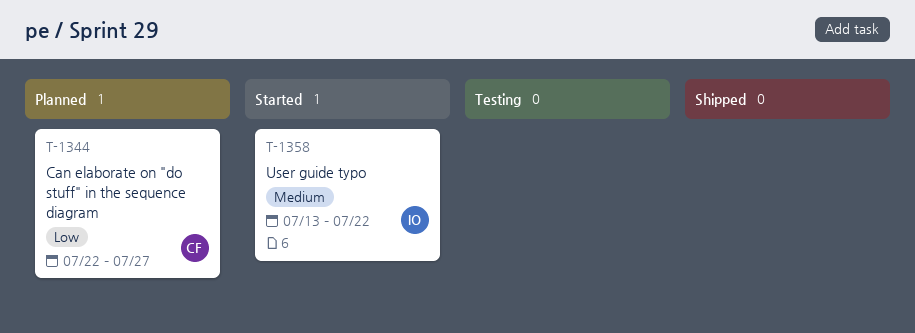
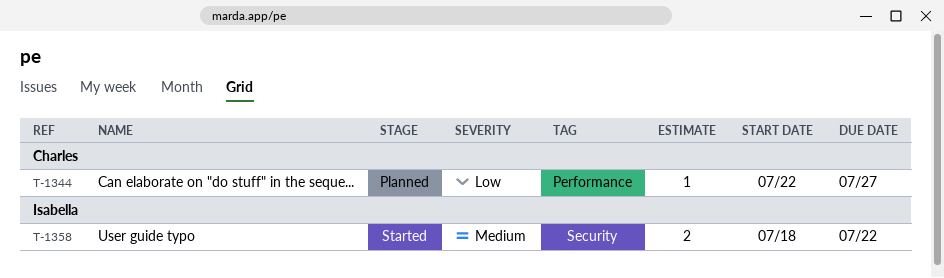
T-1358, start: Jul 13 -> Jul 18

